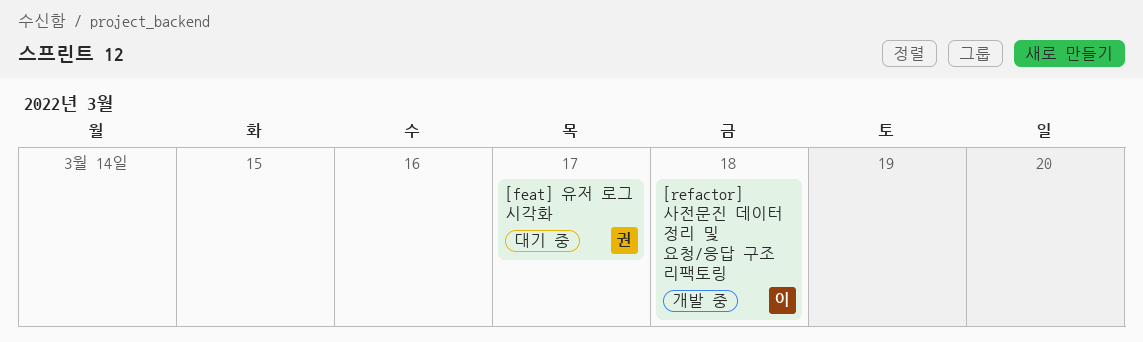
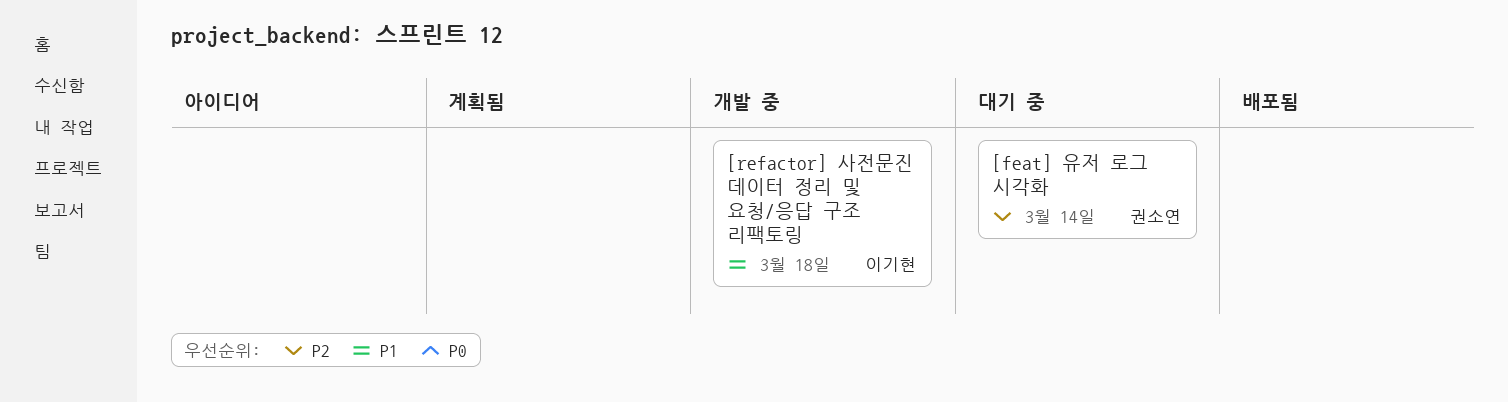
[feat] 유저 로그 시각화, day: Mar 17 -> Mar 14

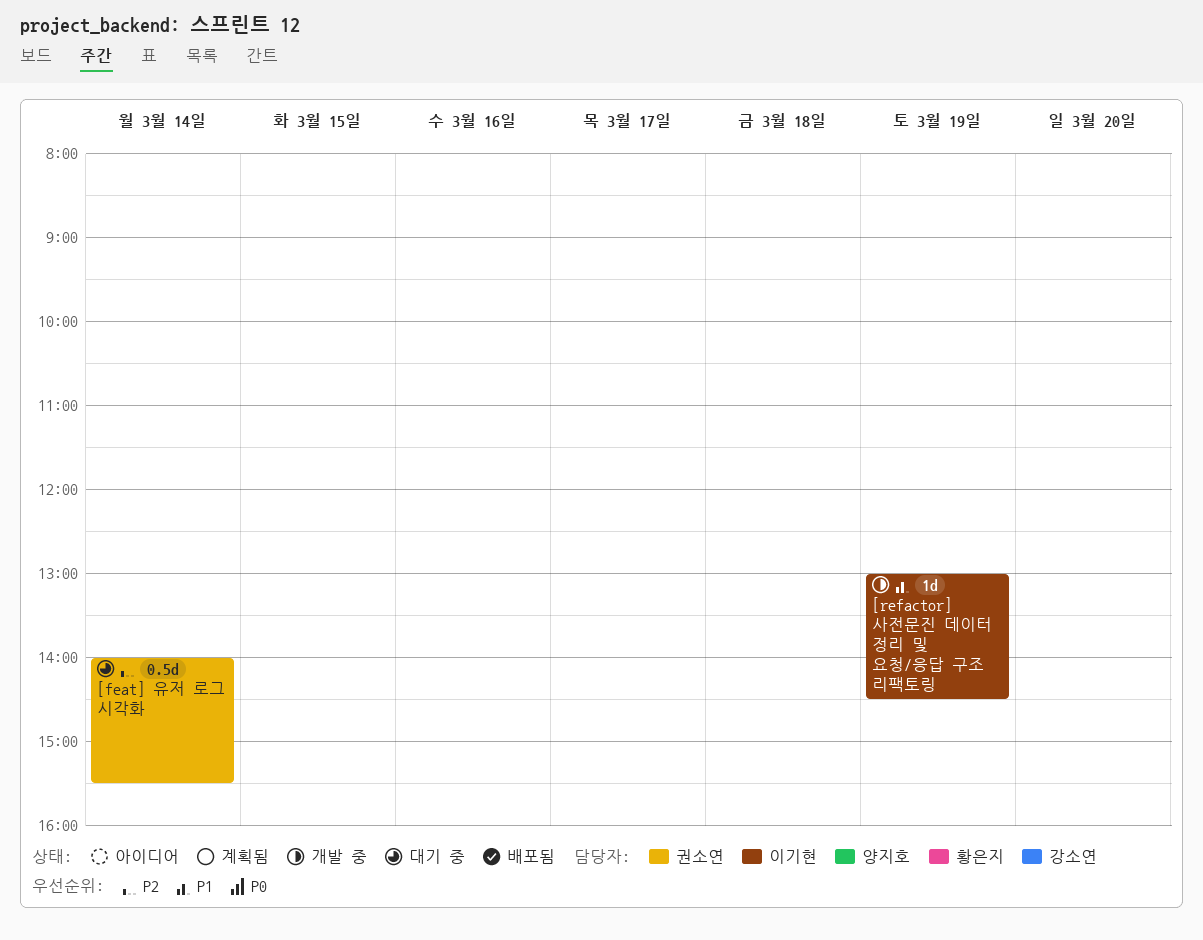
[refactor] 사전문진 데이터 정리 및 요청/응답 구조 리팩토링, day: Mar 18 -> Mar 19

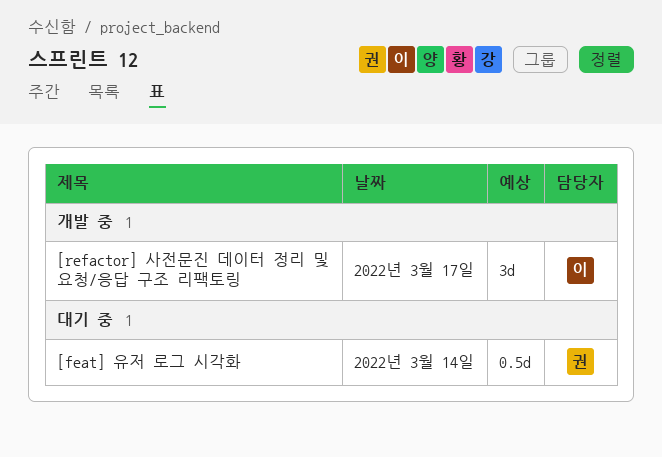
[refactor] 사전문진 데이터 정리 및 요청/응답 구조 리팩토링, estimate: 1d -> 3d
[refactor] 사전문진 데이터 정리 및 요청/응답 구조 리팩토링, day: Mar 19 -> Mar 17

